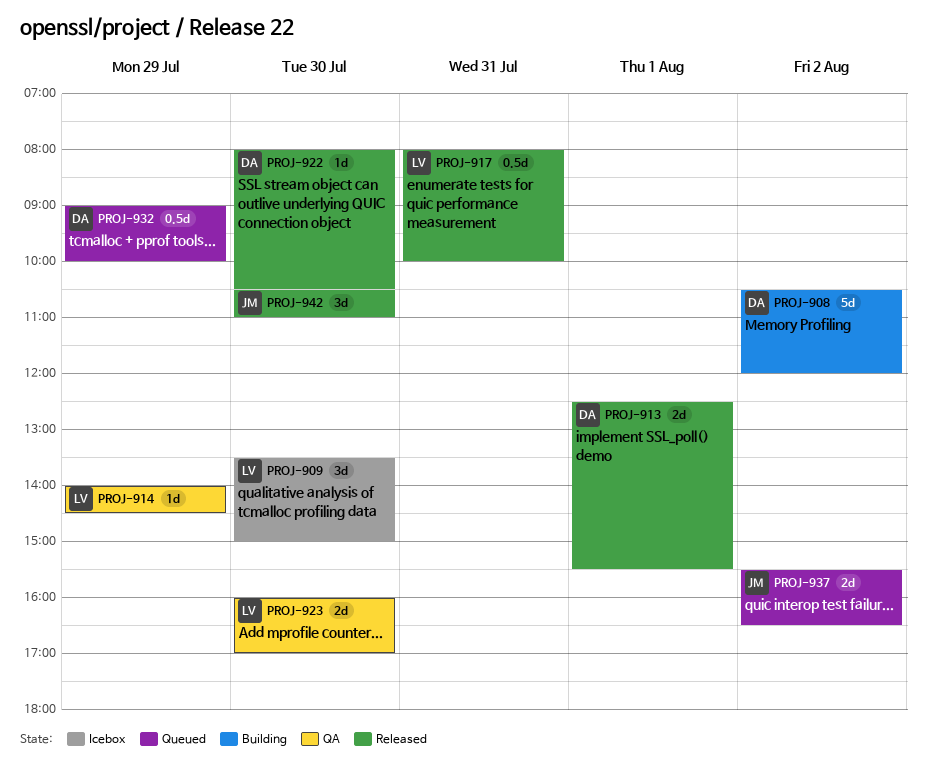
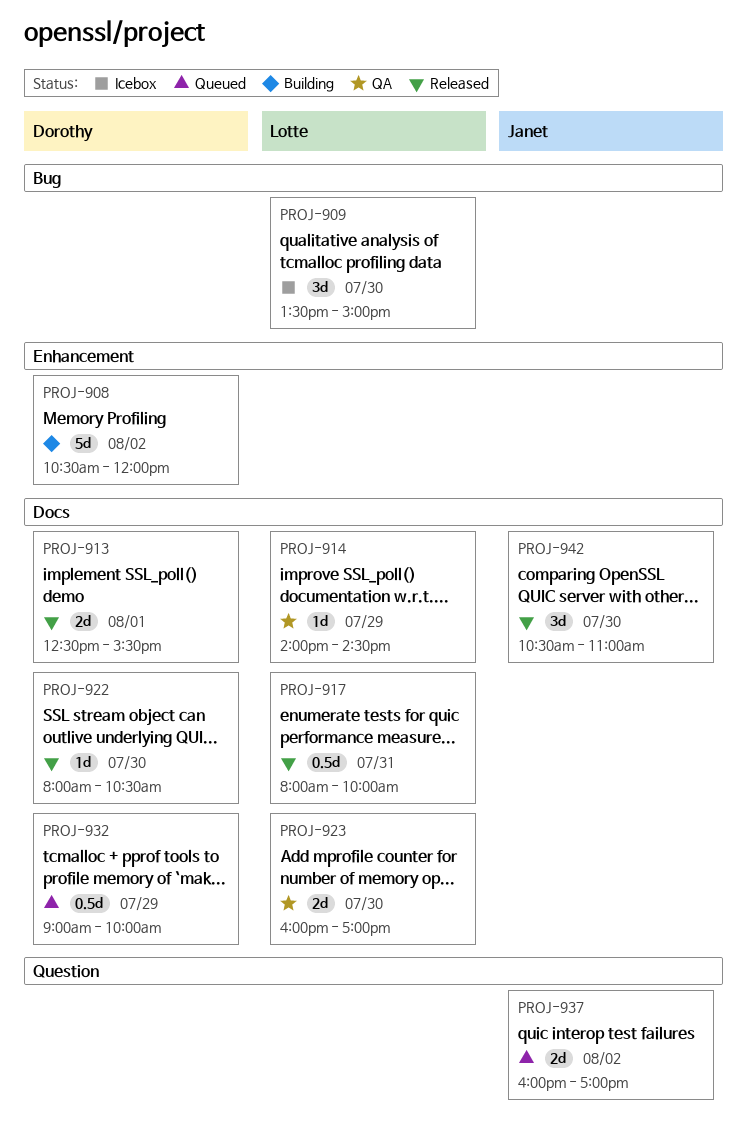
PROJ-937, begins: 15:30 -> 16:00
PROJ-937, ends: 16:30 -> 17:00

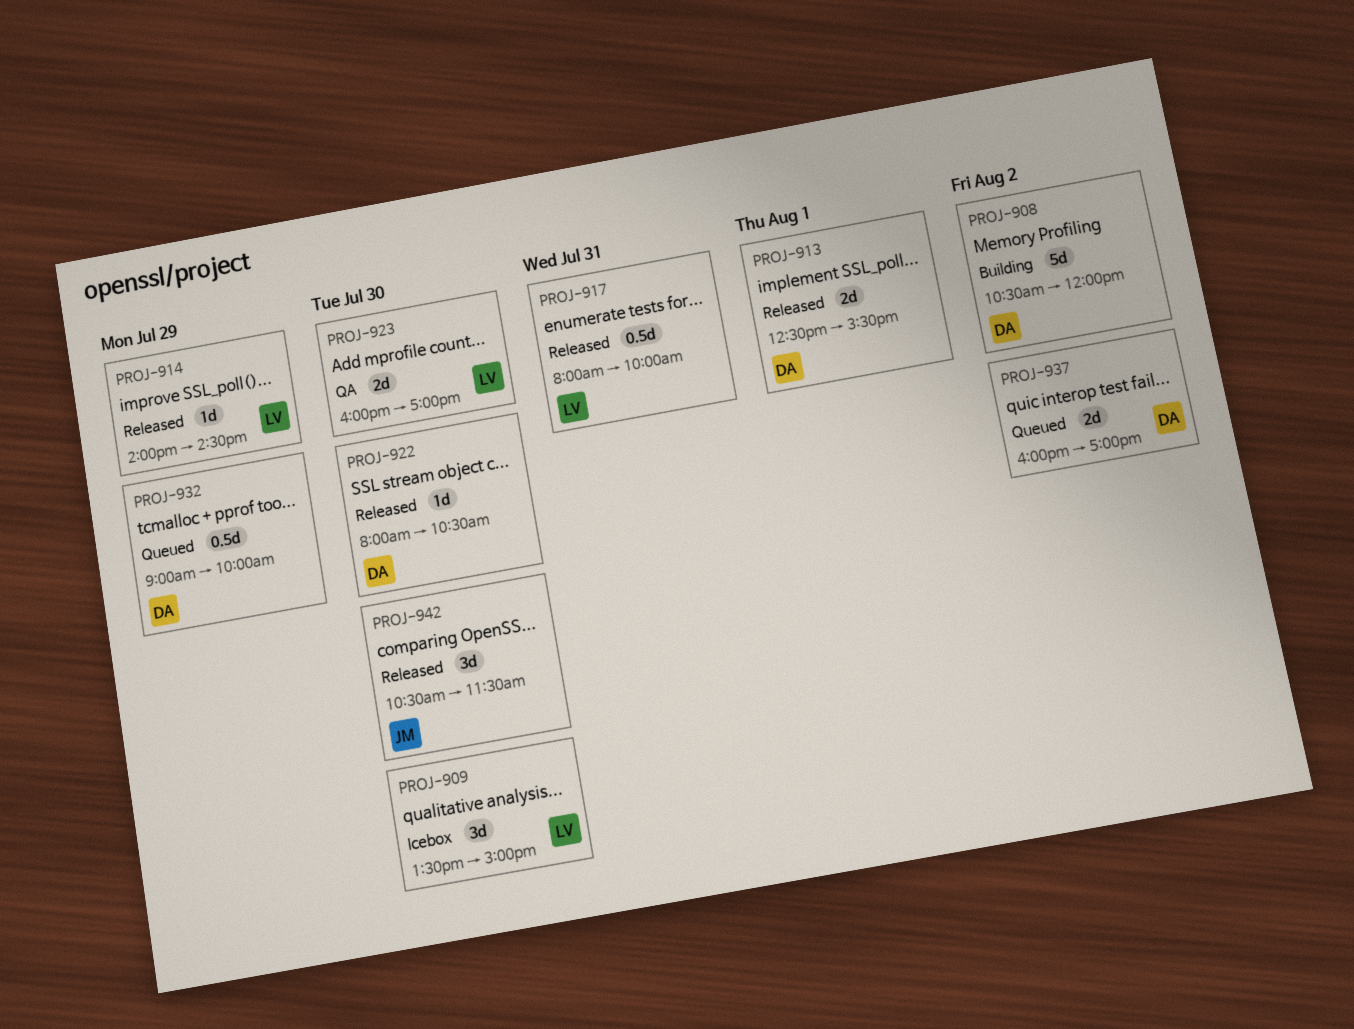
PROJ-914, status: QA -> Released
PROJ-937, owner: Janet -> Dorothy
PROJ-942, ends: 11:00 -> 11:30

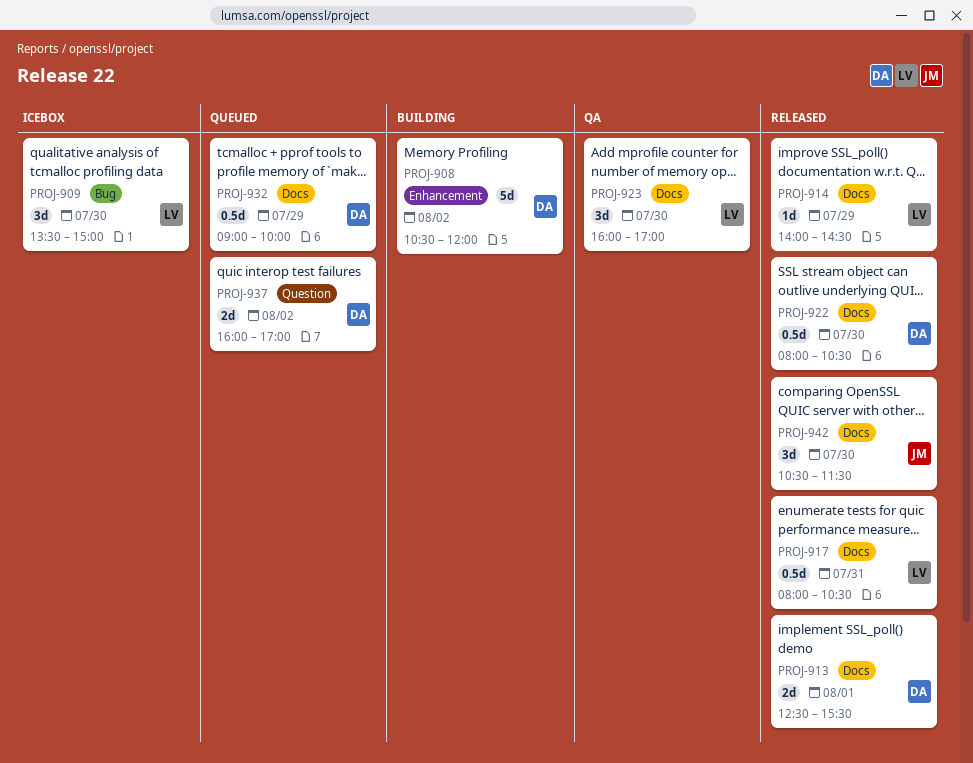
PROJ-917, ends: 10:00 -> 10:30
PROJ-922, estimate: 1d -> 0.5d
PROJ-923, estimate: 2d -> 3d

